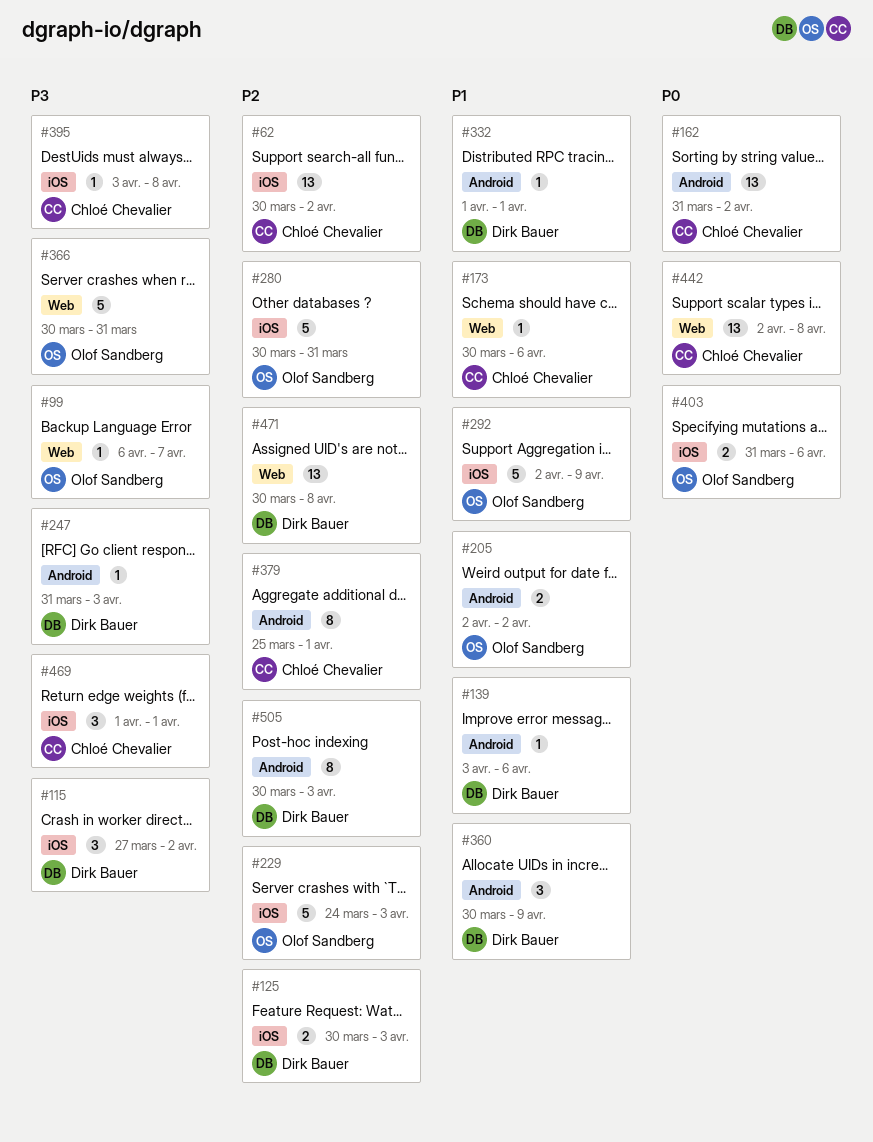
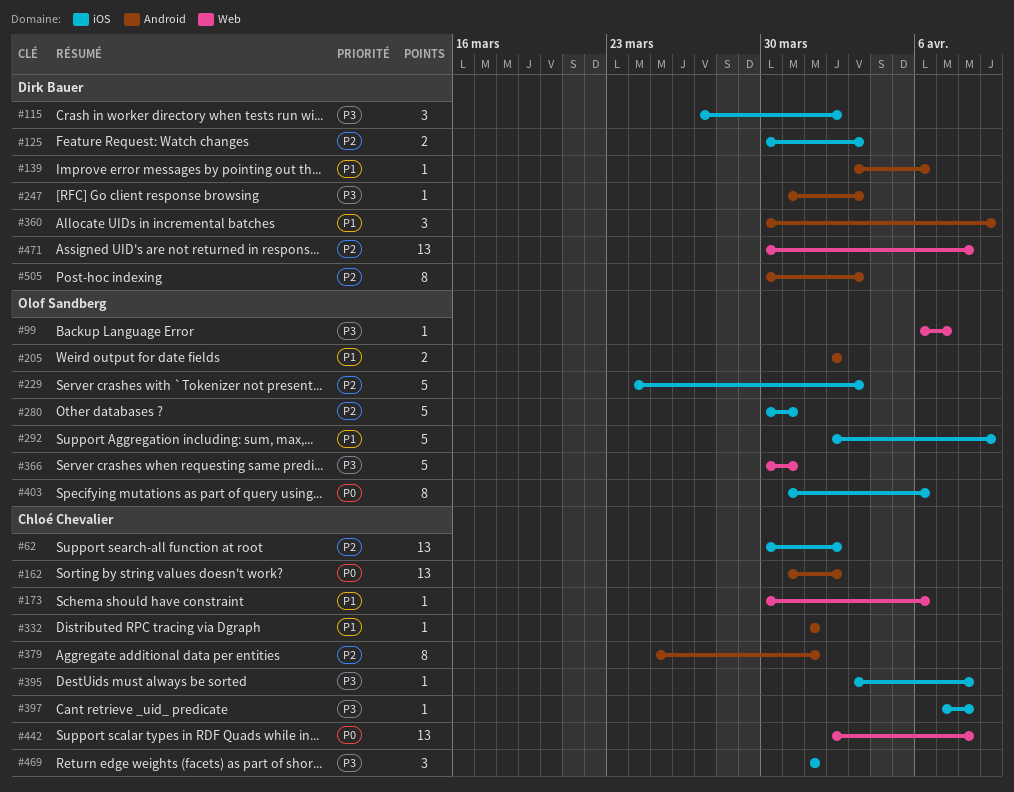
#332, owner: Dirk Bauer -> Chloé Chevalier
#397: none -> present
#403, estimate: 2 -> 8

